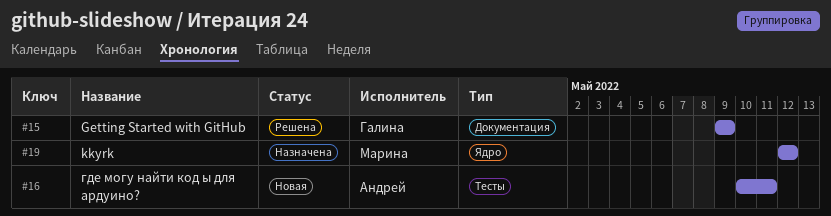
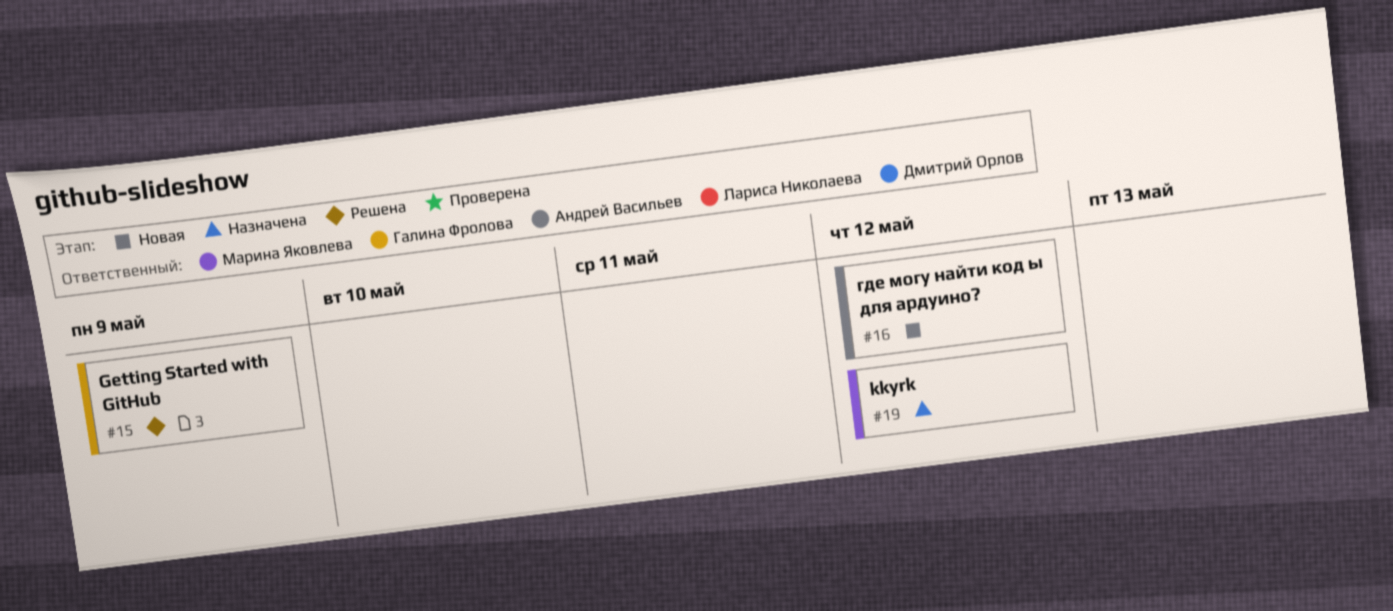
#16, due: May 11 -> May 12

